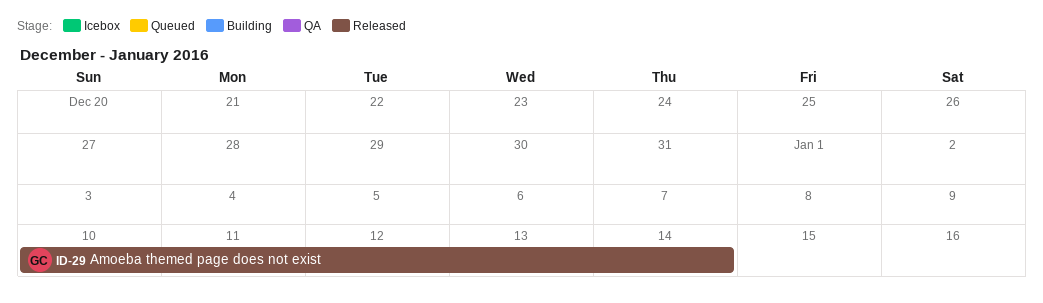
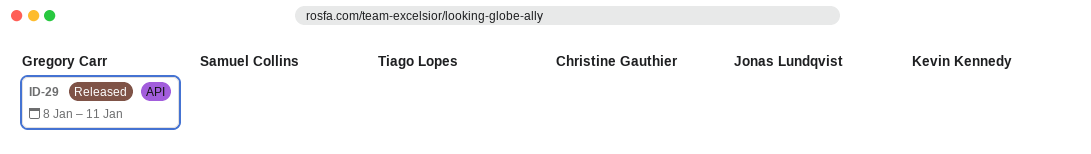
ID-29, start: Jan 10 -> Jan 8
ID-29, due: Jan 14 -> Jan 11

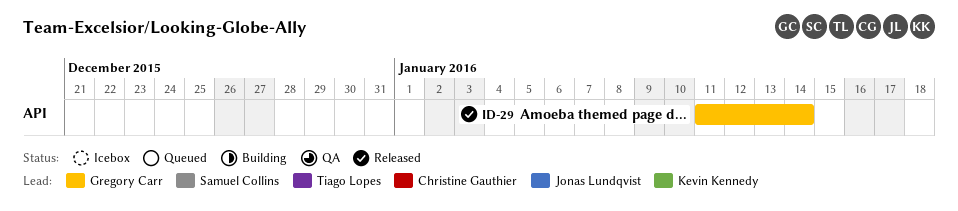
ID-29, start: Jan 8 -> Jan 11
ID-29, due: Jan 11 -> Jan 14

